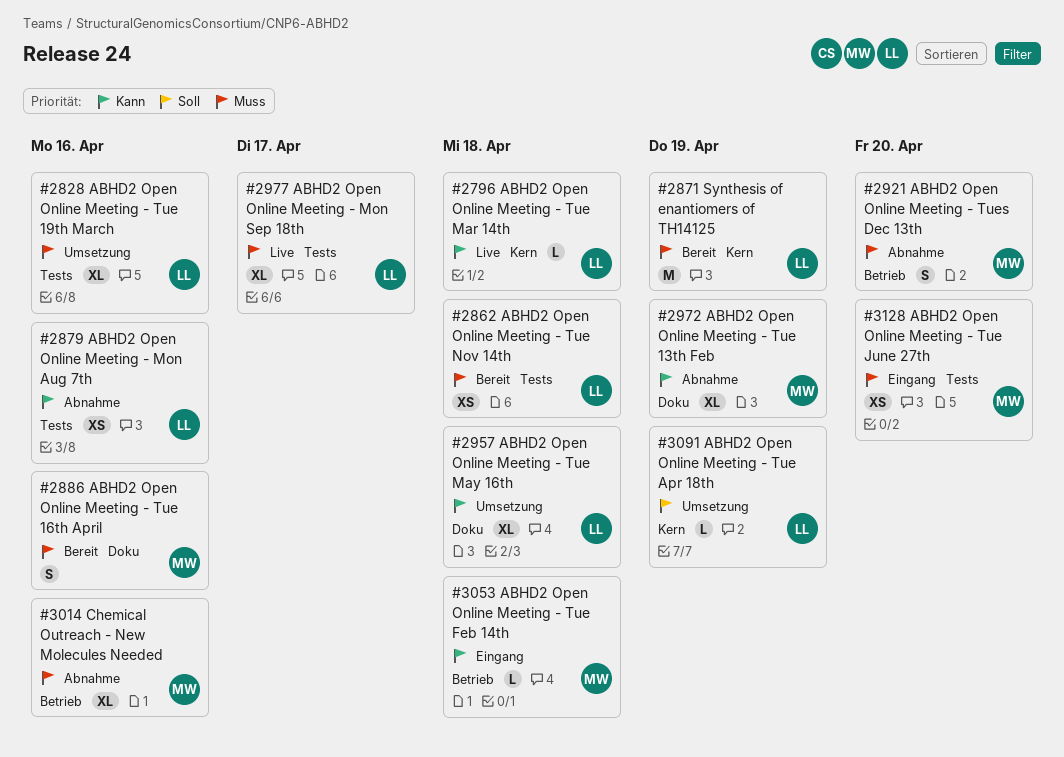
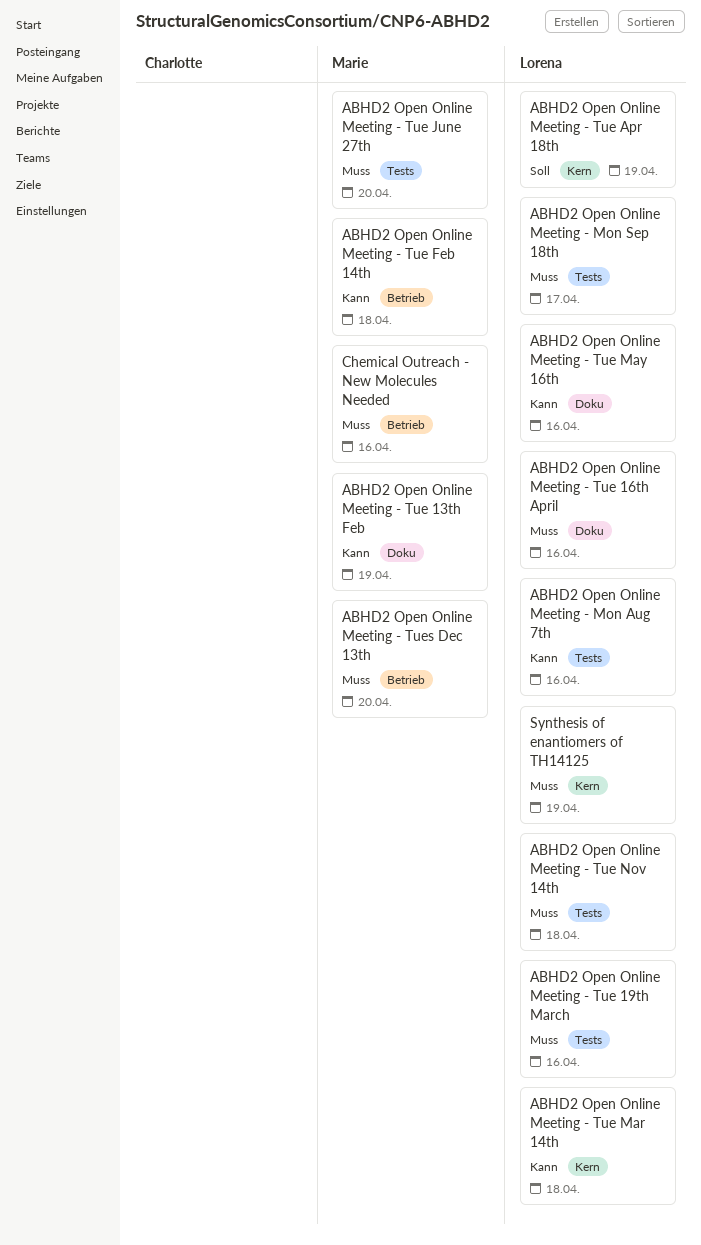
ABHD2 Open Online Meeting - Tue 16th April, owner: Marie -> Lorena
ABHD2 Open Online Meeting - Tue May 16th, due: Apr 18 -> Apr 16

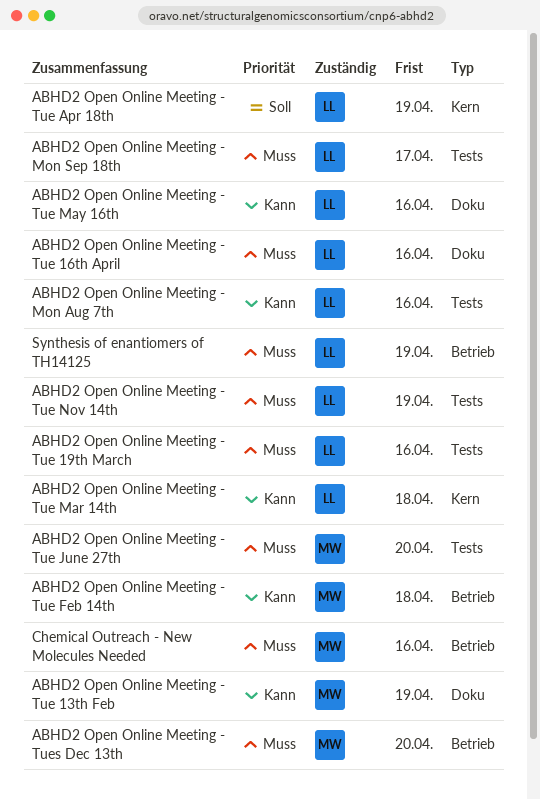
ABHD2 Open Online Meeting - Tue Nov 14th, due: Apr 18 -> Apr 19
Synthesis of enantiomers of TH14125, label: Kern -> Betrieb

